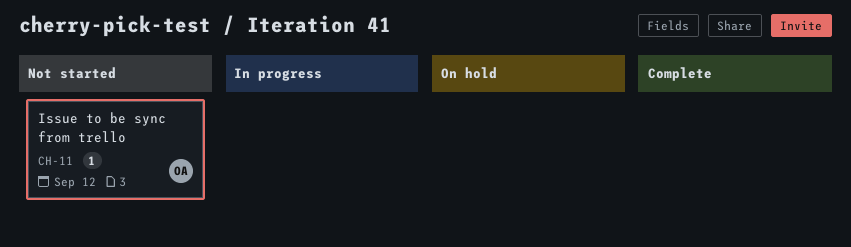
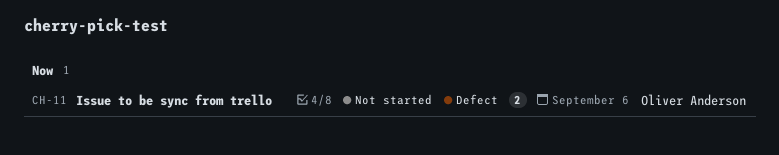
CH-11, estimate: 1 -> 2
CH-11, due: Sep 12 -> Sep 6

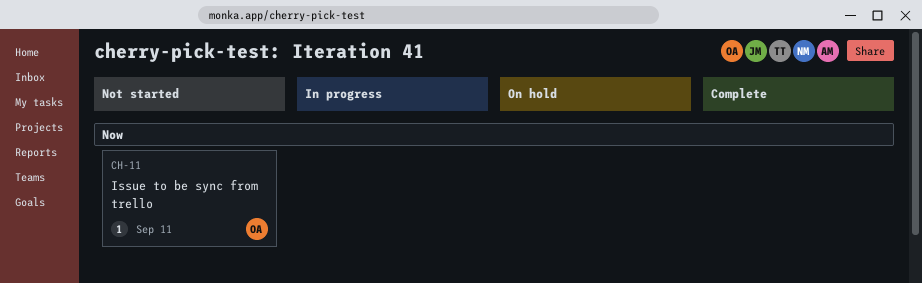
CH-11, estimate: 2 -> 1
CH-11, due: Sep 6 -> Sep 11

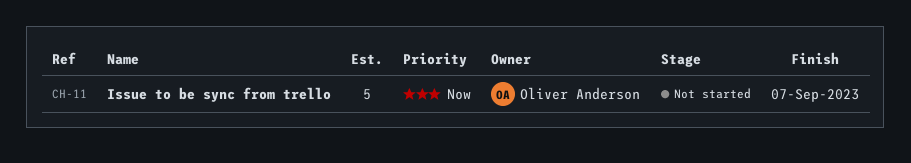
CH-11, estimate: 1 -> 5
CH-11, due: Sep 11 -> Sep 7

